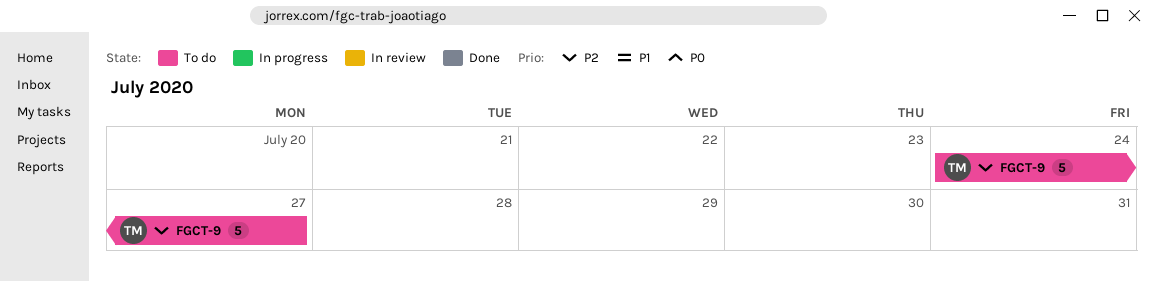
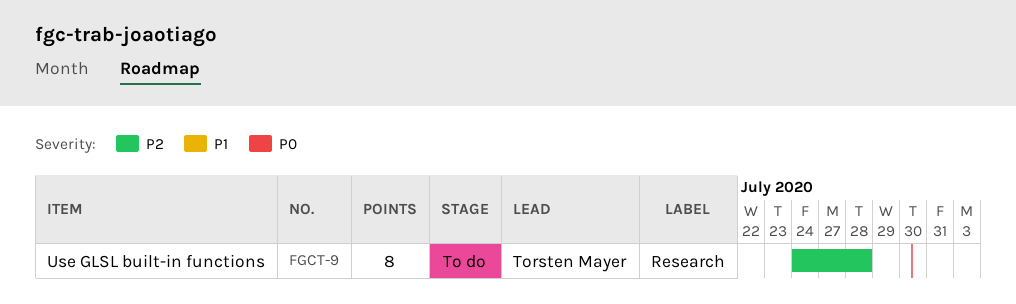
FGCT-9, estimate: 5 -> 8
FGCT-9, due: Jul 27 -> Jul 28

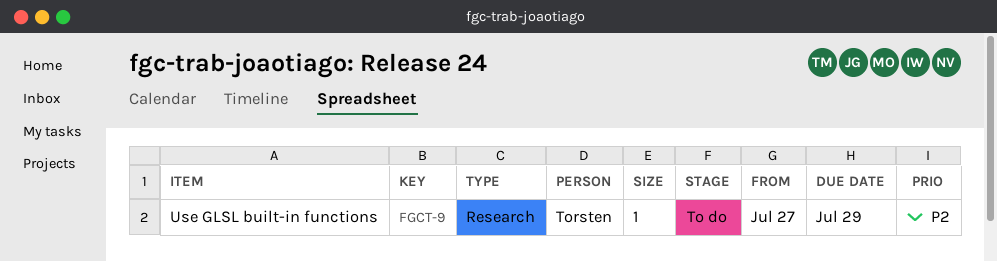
FGCT-9, estimate: 8 -> 1
FGCT-9, start: Jul 24 -> Jul 27
FGCT-9, due: Jul 28 -> Jul 29

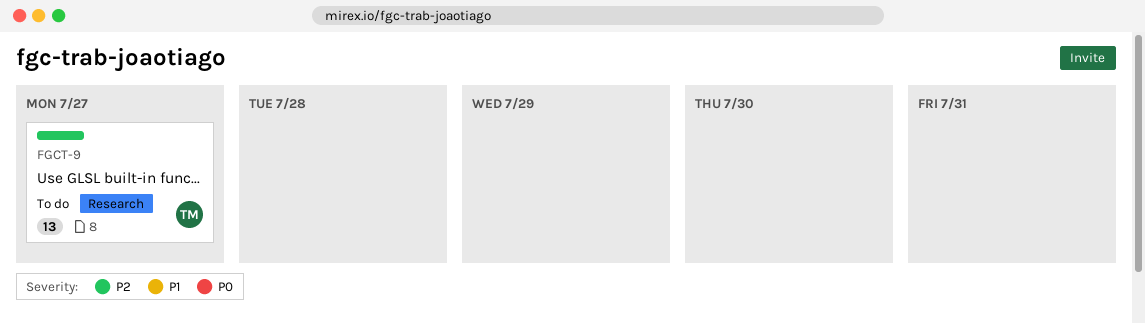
FGCT-9, estimate: 1 -> 13
FGCT-9, due: Jul 29 -> Jul 27

